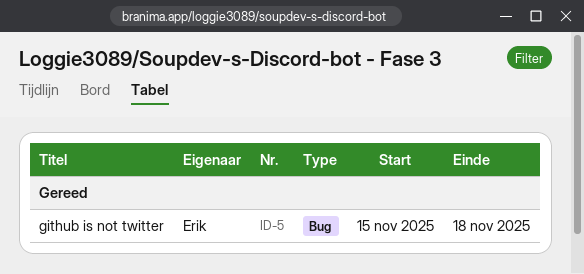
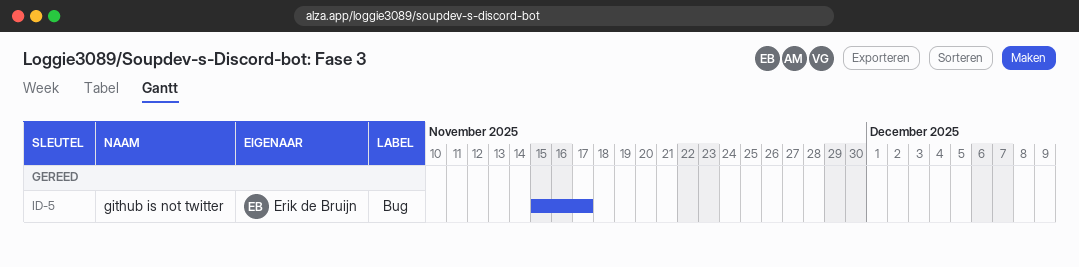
ID-5, due: Nov 18 -> Nov 17

